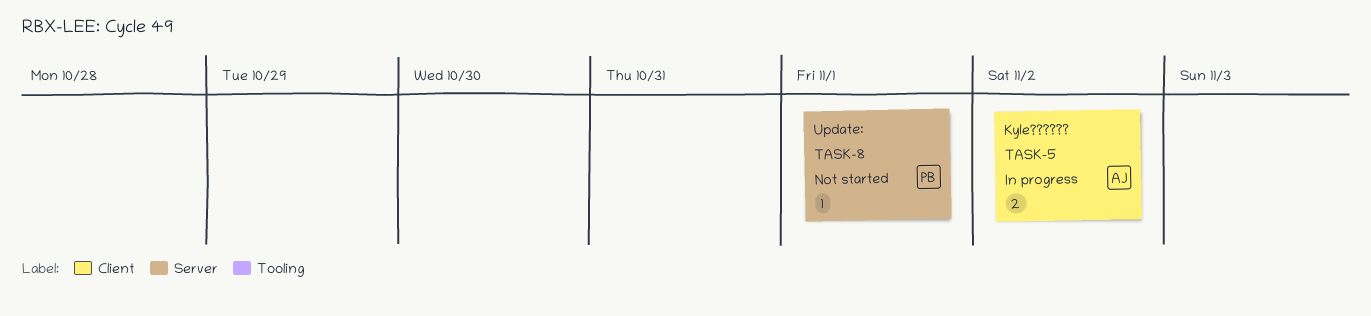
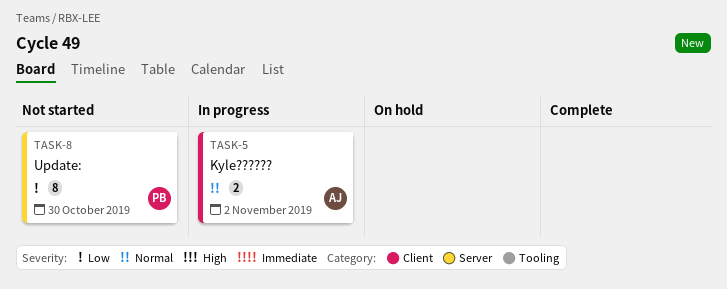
TASK-8, estimate: 1 -> 8
TASK-8, due: Nov 1 -> Oct 30

